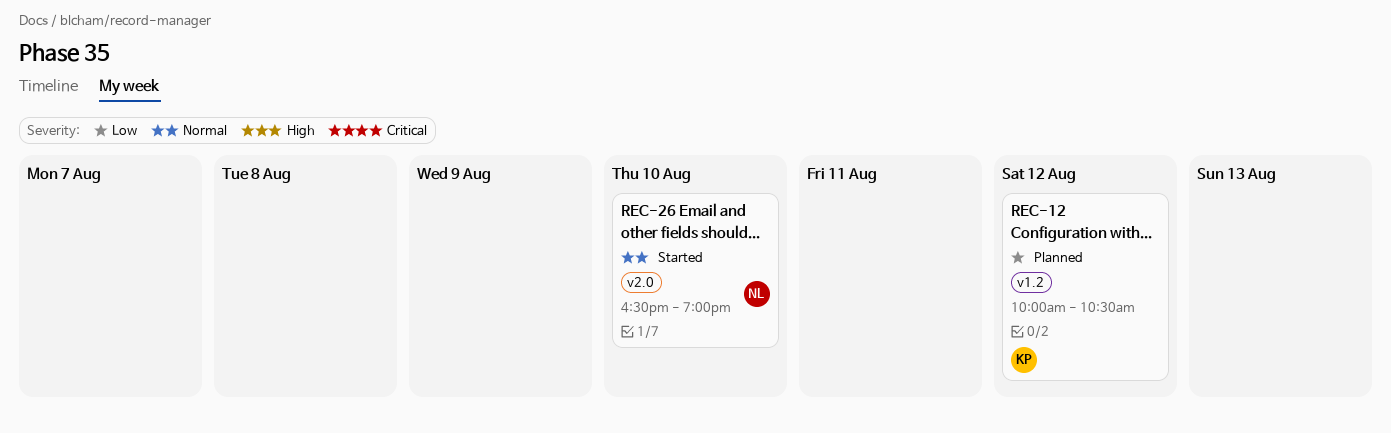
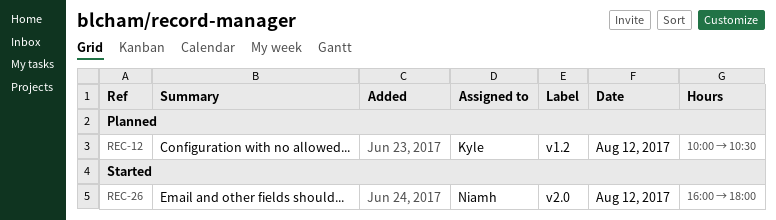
REC-26, day: Aug 10 -> Aug 12
REC-26, begins: 16:30 -> 16:00
REC-26, ends: 19:00 -> 18:00

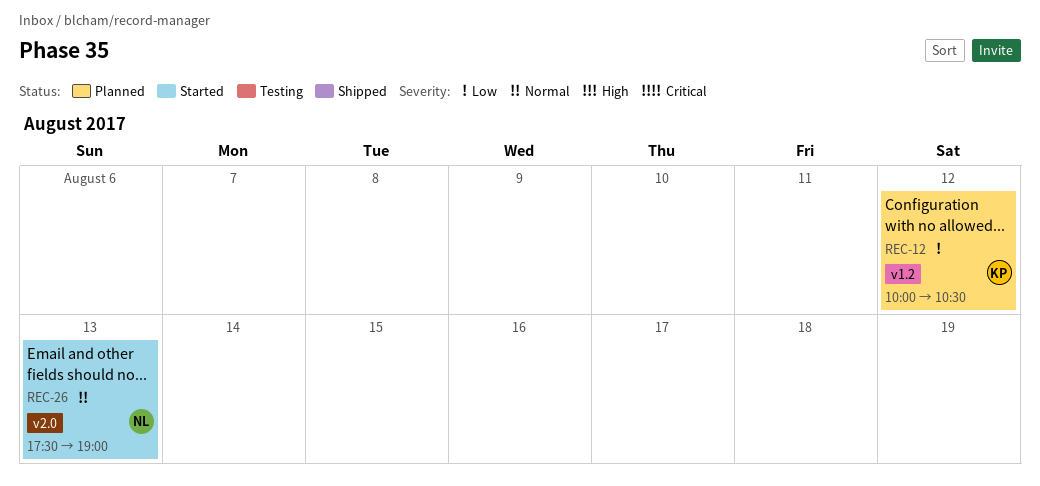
REC-26, day: Aug 12 -> Aug 13
REC-26, begins: 16:00 -> 17:30
REC-26, ends: 18:00 -> 19:00

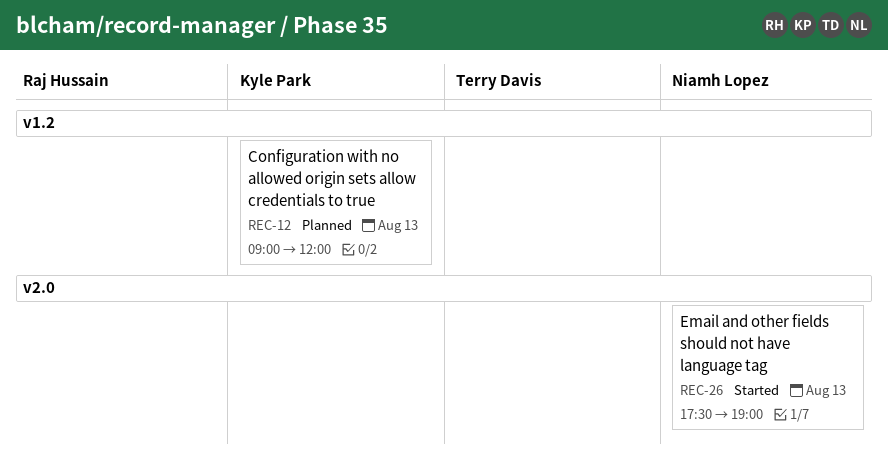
REC-12, day: Aug 12 -> Aug 13
REC-12, begins: 10:00 -> 09:00
REC-12, ends: 10:30 -> 12:00

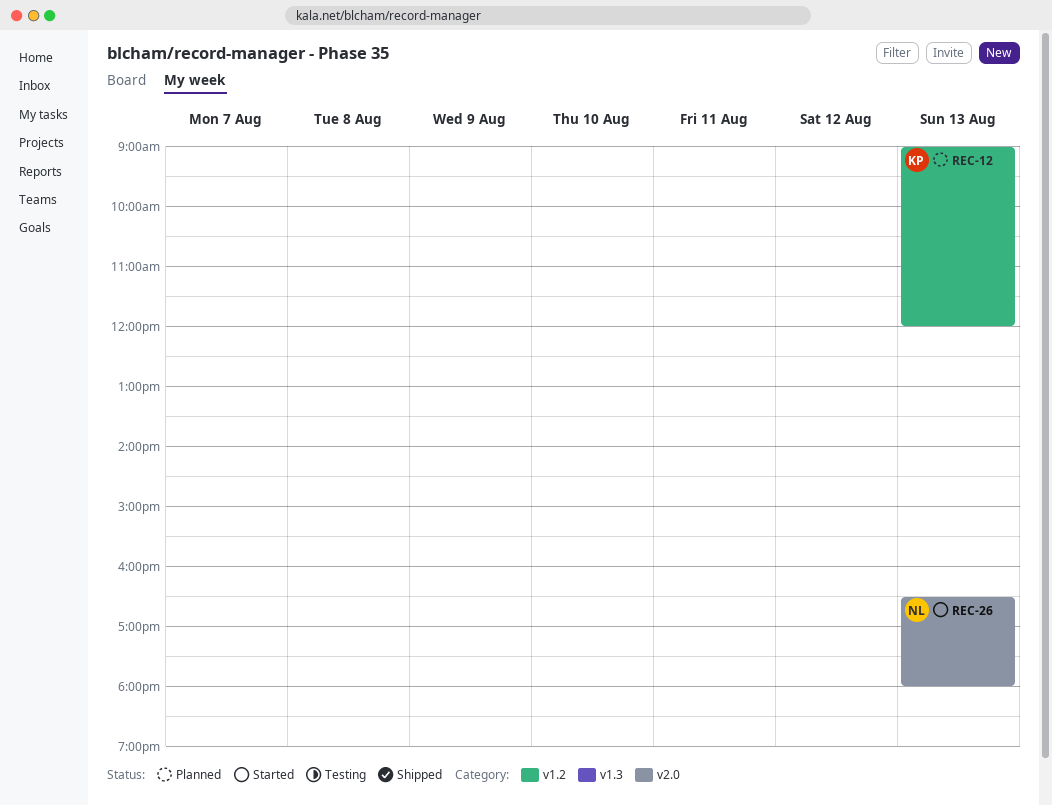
REC-26, begins: 17:30 -> 16:30
REC-26, ends: 19:00 -> 18:00

